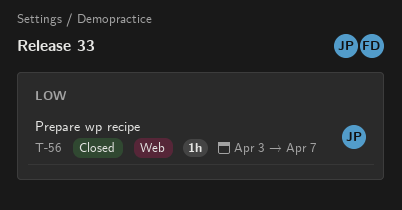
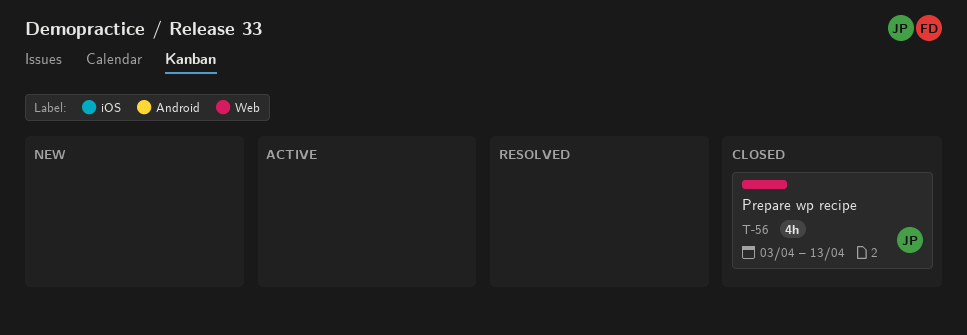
T-56, estimate: 1h -> 4h
T-56, due: Apr 7 -> Apr 13

